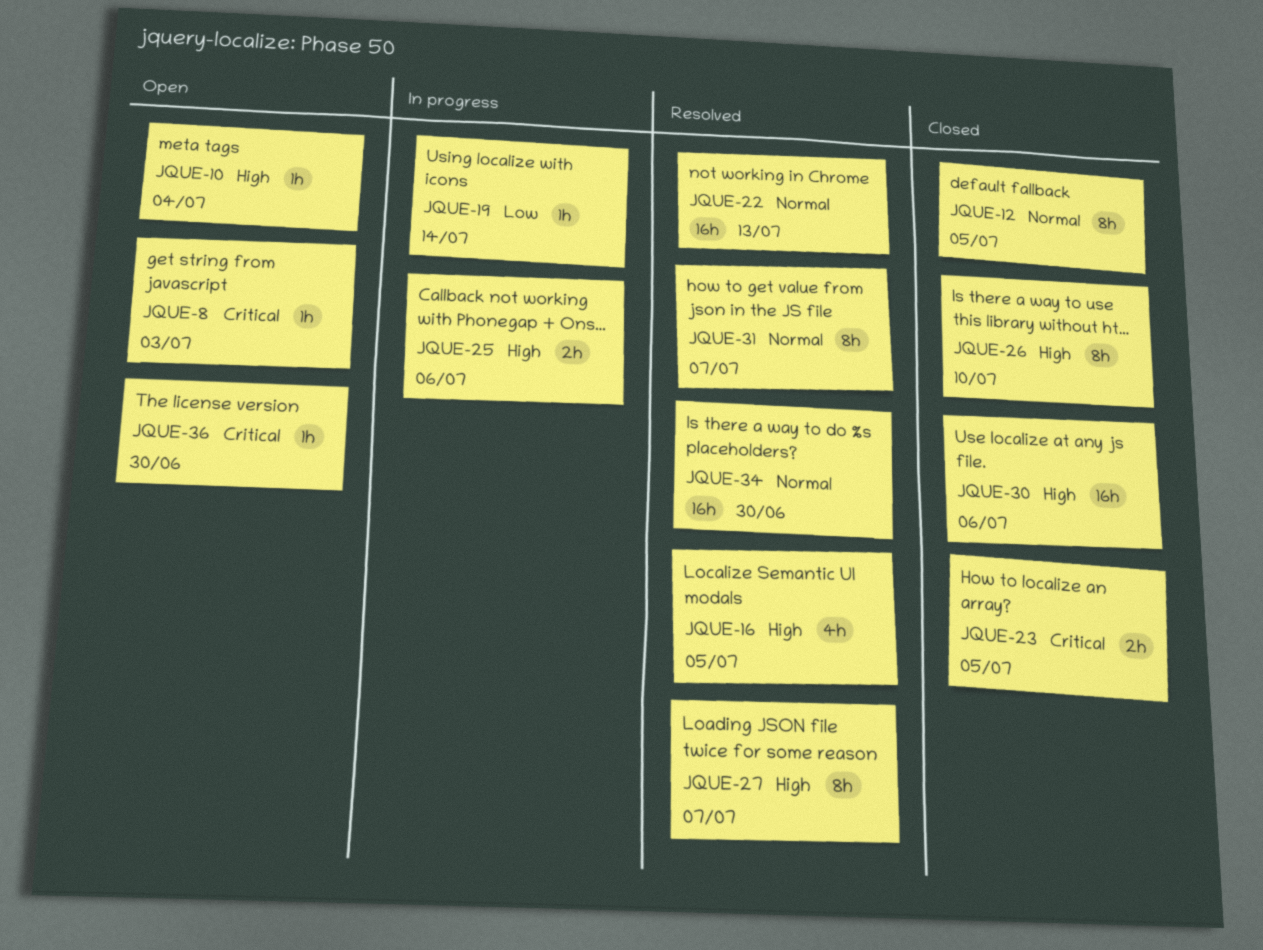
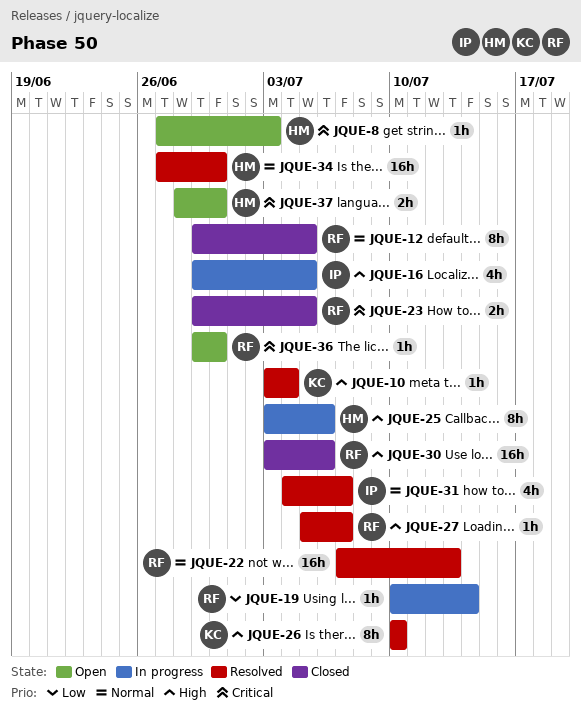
JQUE-10, status: Open -> Resolved
JQUE-16, status: Resolved -> In progress
JQUE-25, estimate: 2h -> 8h
JQUE-26, status: Closed -> Resolved
JQUE-27, estimate: 8h -> 1h
JQUE-31, estimate: 8h -> 4h
JQUE-37: none -> present

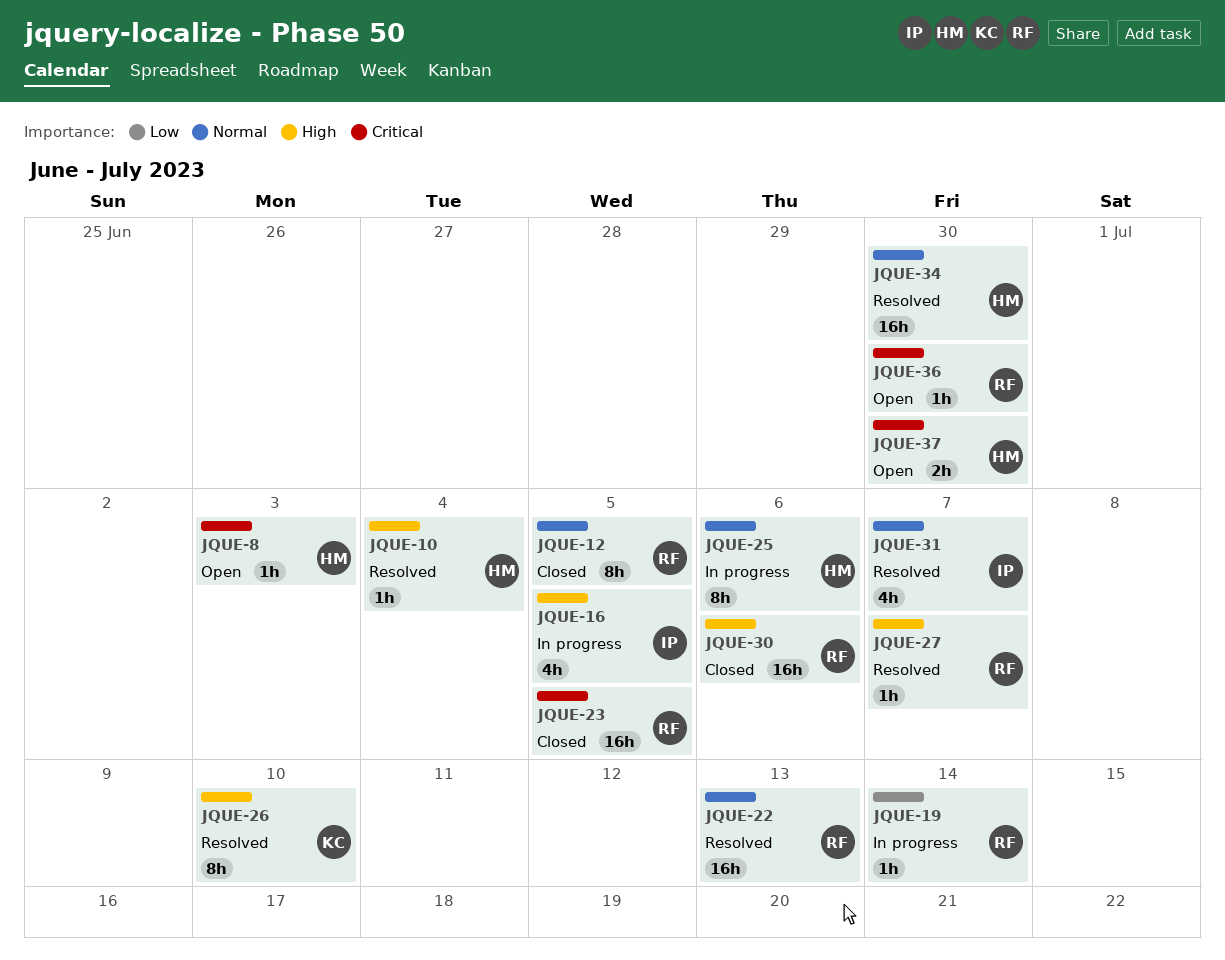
JQUE-10, owner: KC -> HM
JQUE-23, estimate: 2h -> 16h
JQUE-25, priority: High -> Normal

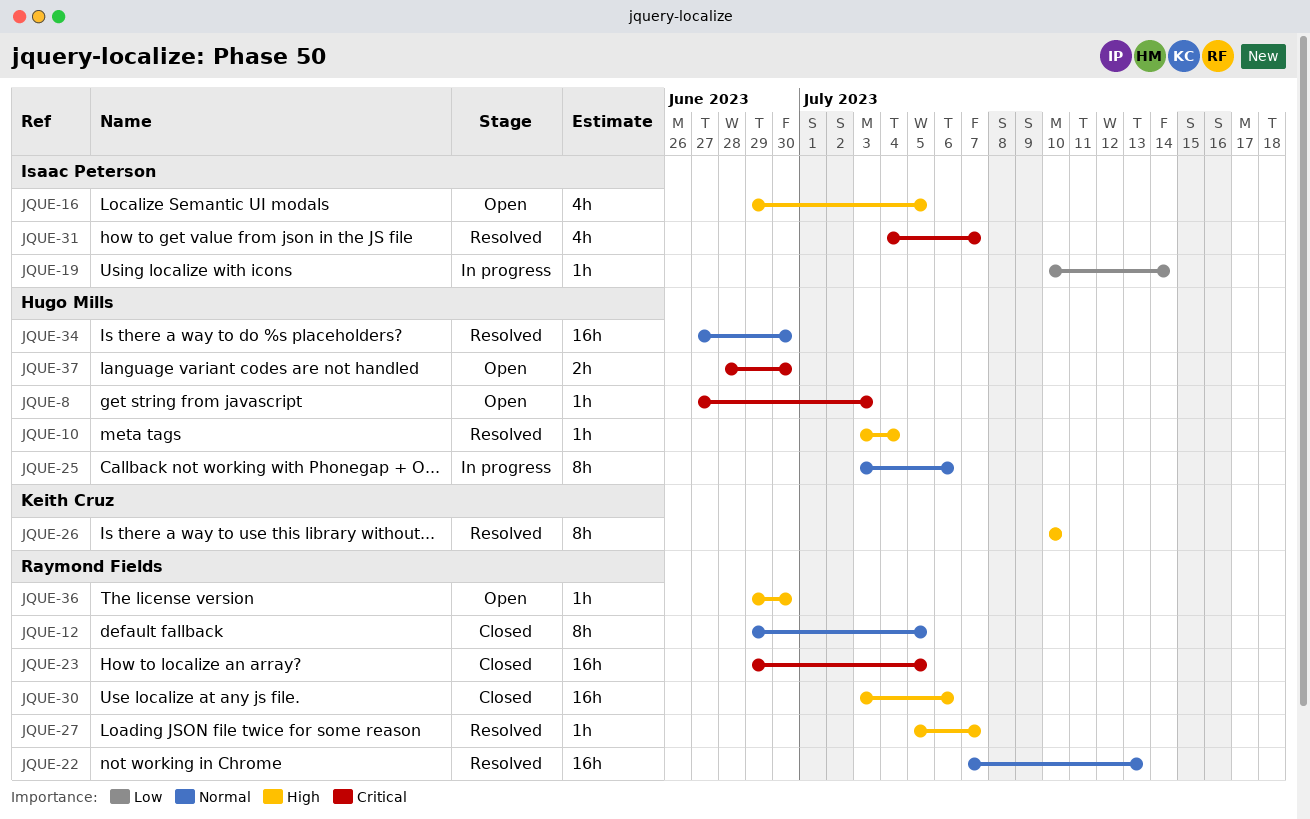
JQUE-16, status: In progress -> Open
JQUE-19, owner: Raymond Fields -> Isaac Peterson
JQUE-31, priority: Normal -> Critical
JQUE-36, priority: Critical -> High

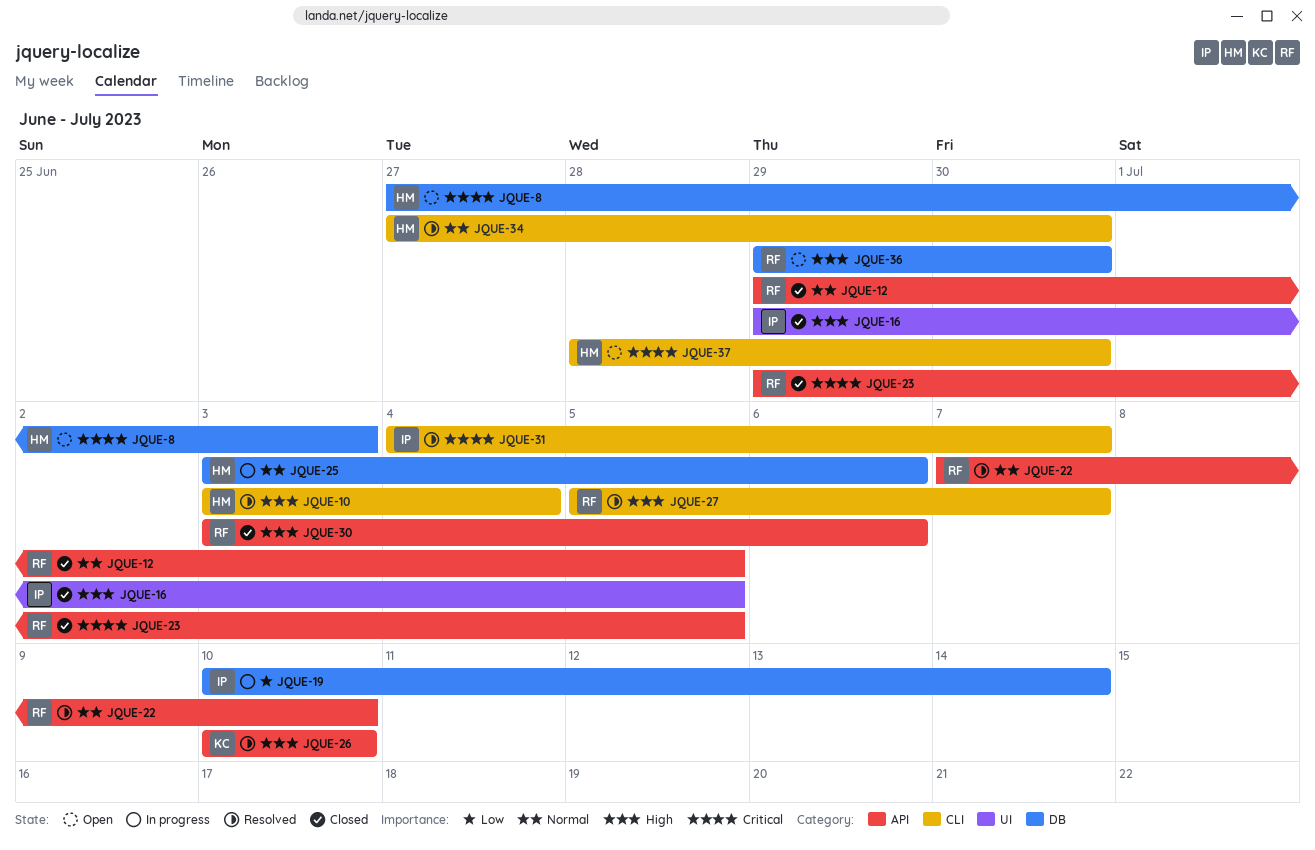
JQUE-16, status: Open -> Closed
JQUE-22, due: Jul 13 -> Jul 10

